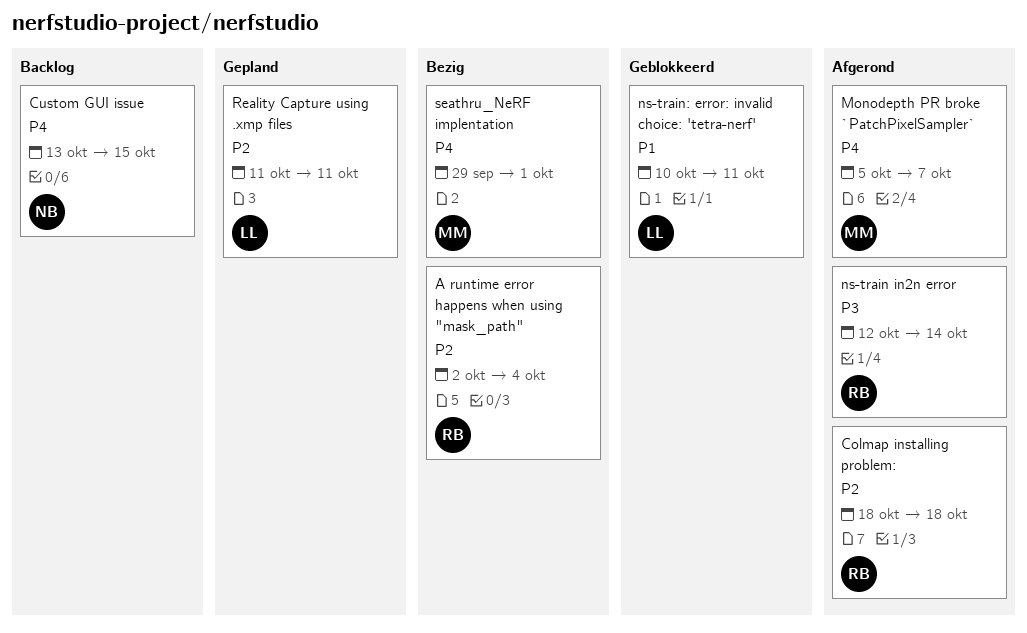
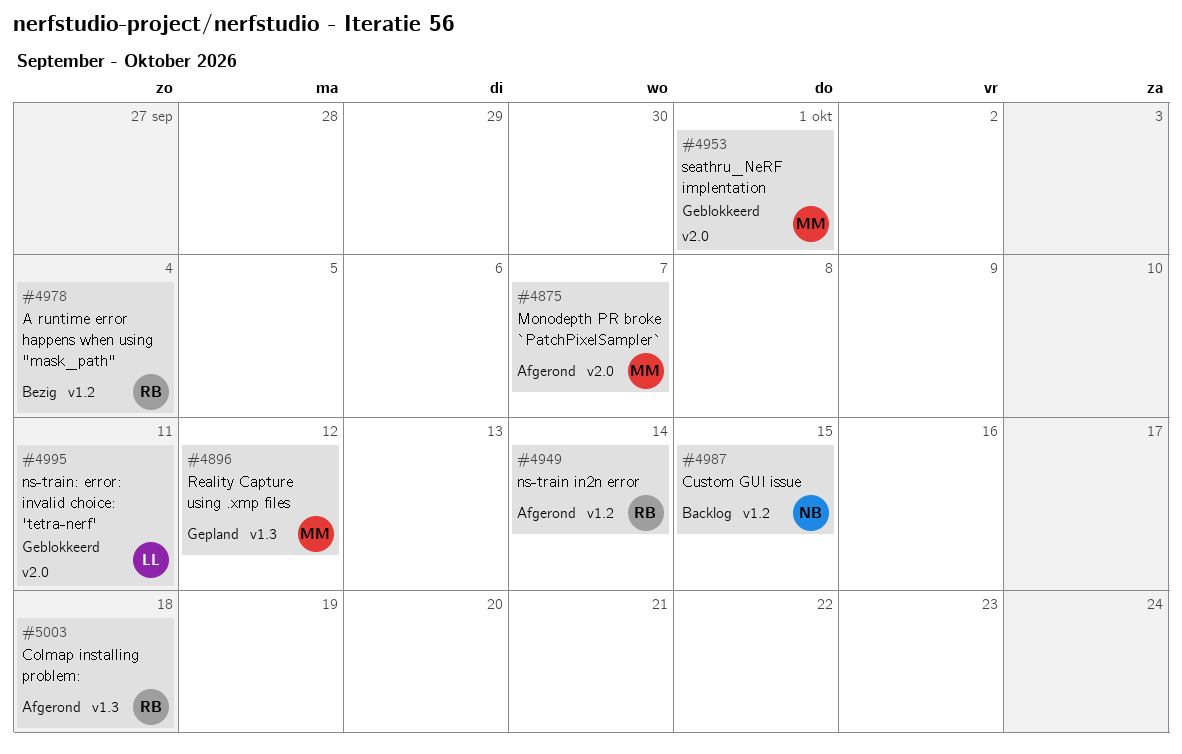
Reality Capture using .xmp files, owner: LL -> MM
Reality Capture using .xmp files, due: Oct 11 -> Oct 12
seathru_NeRF implentation, status: Bezig -> Geblokkeerd

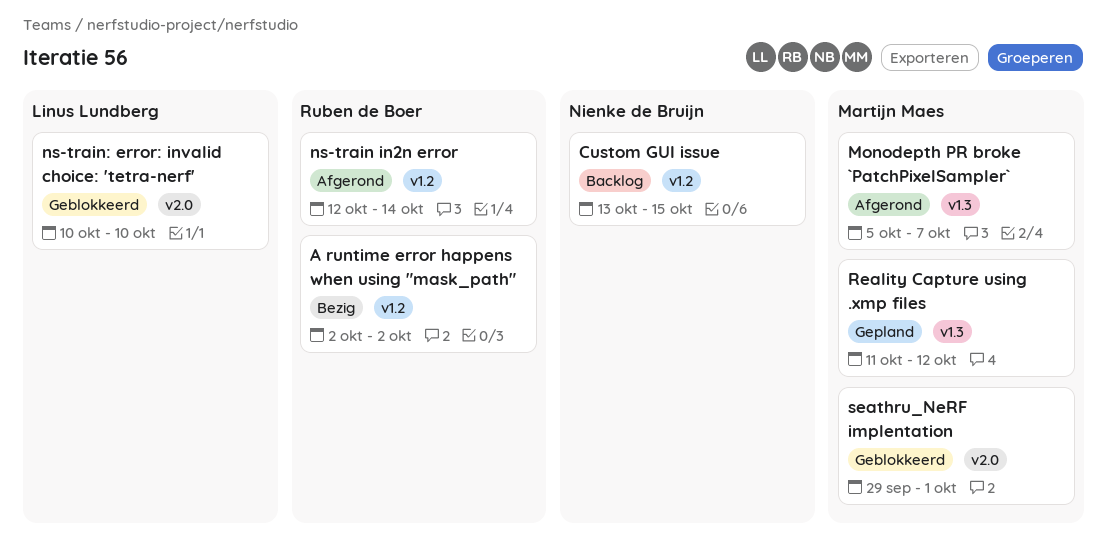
A runtime error happens when using "mask_path", due: Oct 4 -> Oct 2
Colmap installing problem:: present -> none
Monodepth PR broke `PatchPixelSampler`, label: v2.0 -> v1.3
ns-train: error: invalid choice: 'tetra-nerf', due: Oct 11 -> Oct 10

